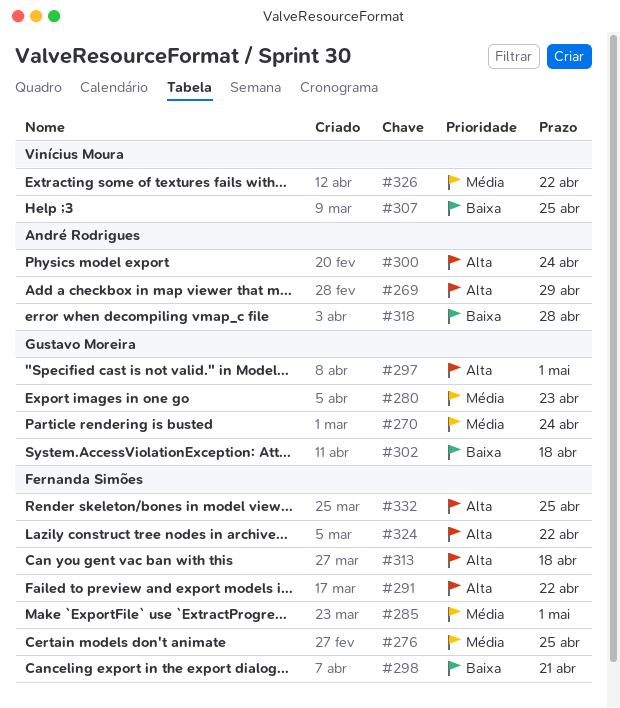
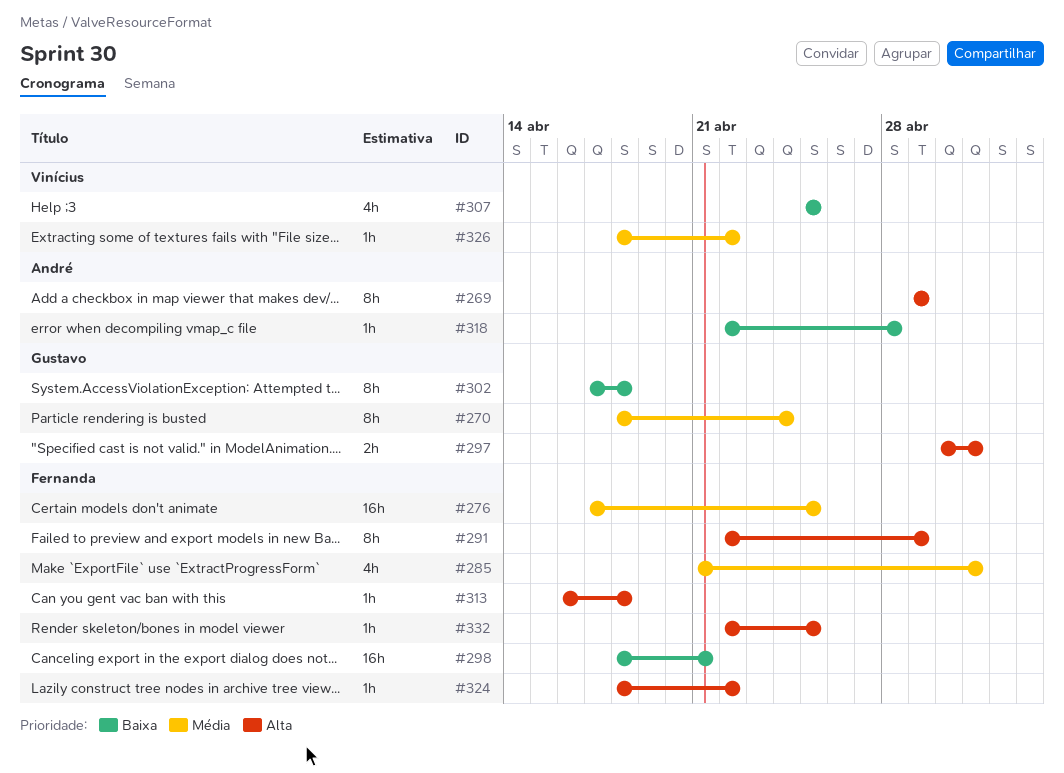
#280: present -> none
#291, due: Apr 22 -> Apr 29
#300: present -> none

